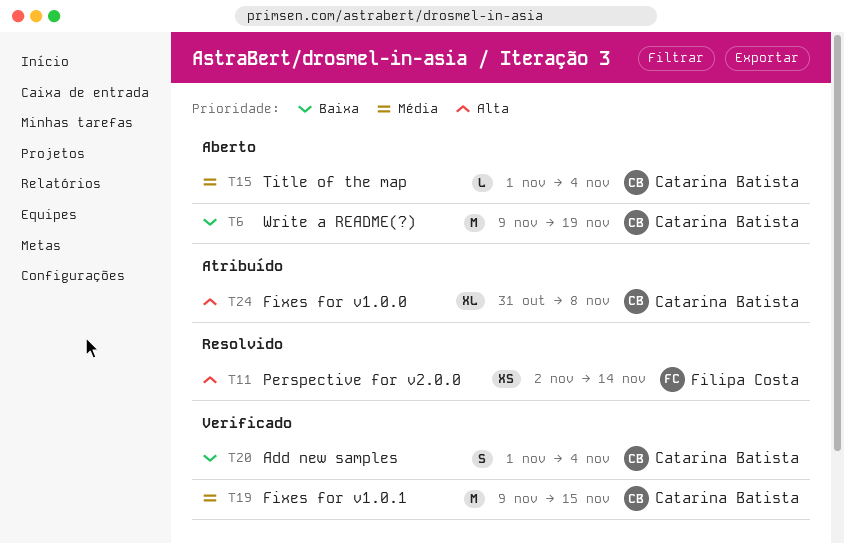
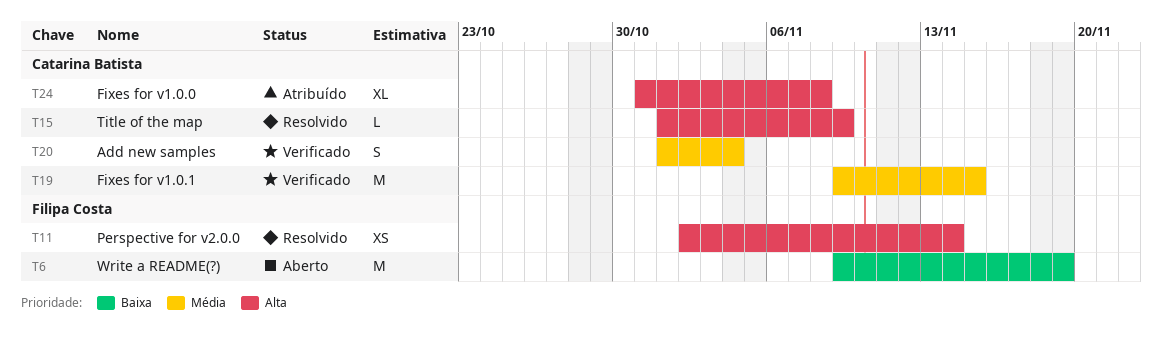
T6, owner: Catarina Batista -> Filipa Costa
T15, status: Aberto -> Resolvido
T15, priority: Média -> Alta
T15, due: Nov 4 -> Nov 9
T20, priority: Baixa -> Média

